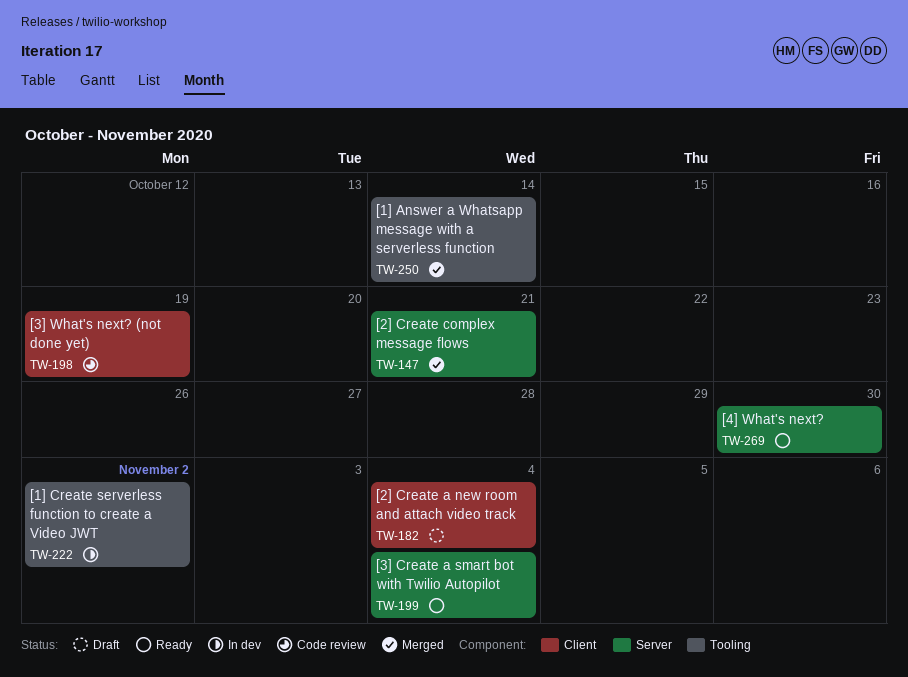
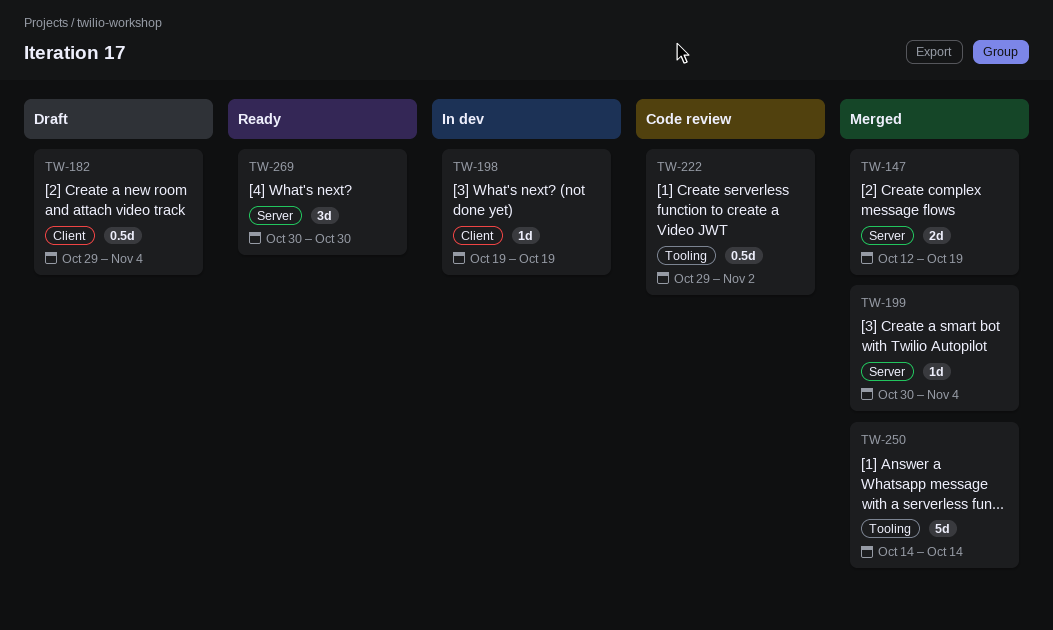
TW-147, due: Oct 21 -> Oct 19
TW-198, status: Code review -> In dev
TW-199, status: Ready -> Merged
TW-222, status: In dev -> Code review

